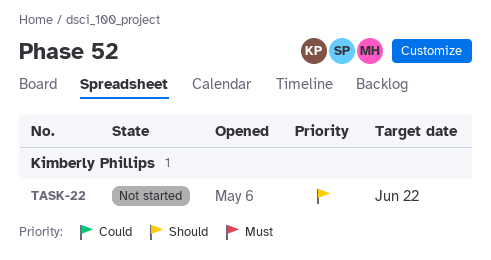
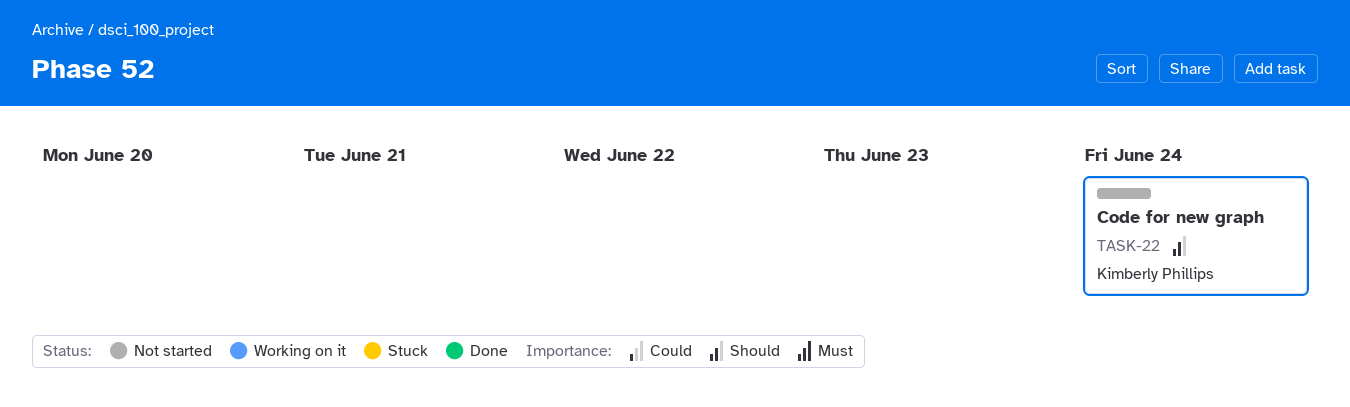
TASK-22, due: Jun 22 -> Jun 24

